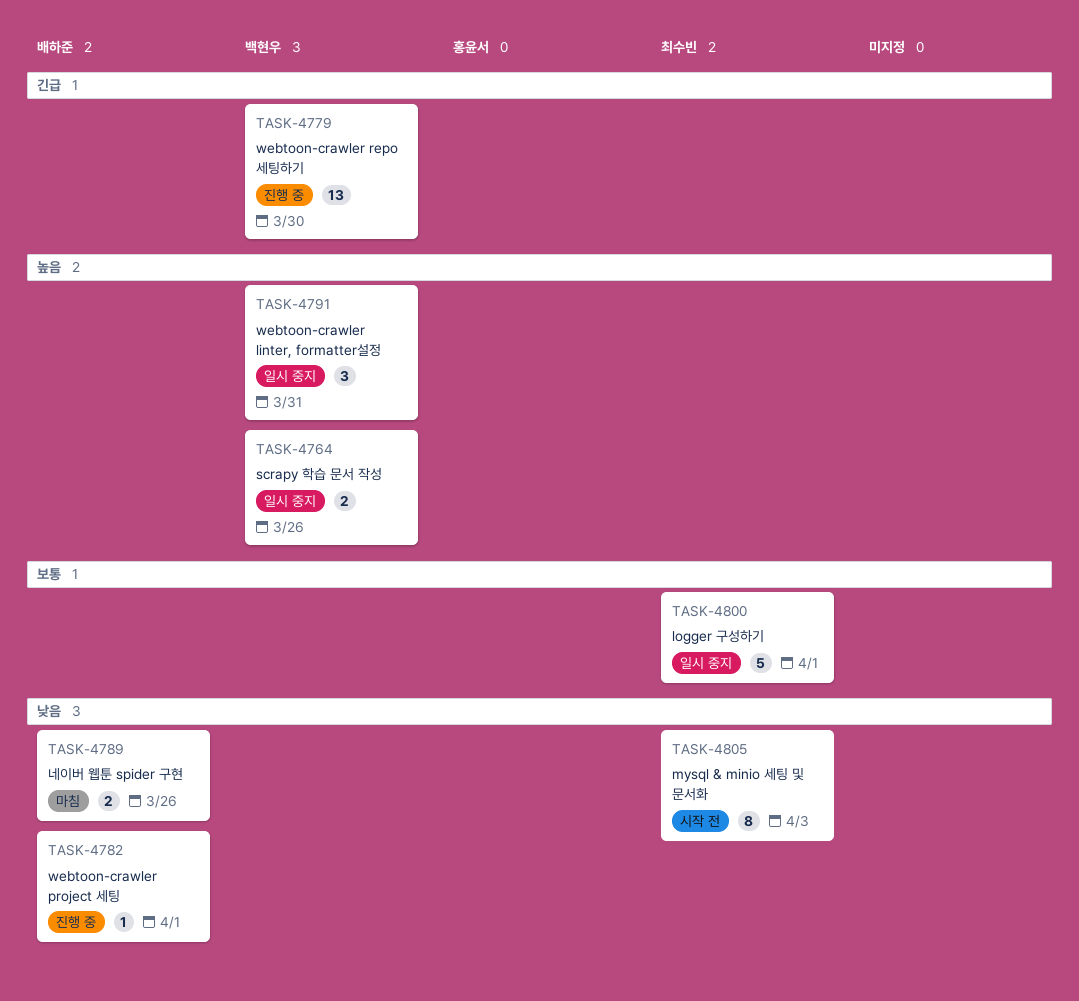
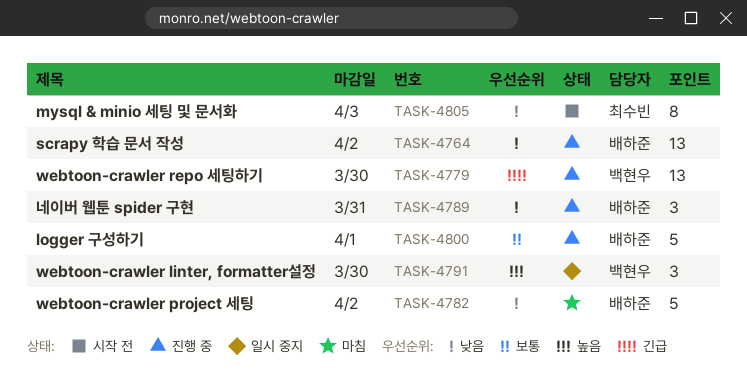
TASK-4764, status: 일시 중지 -> 진행 중
TASK-4764, owner: 백현우 -> 배하준
TASK-4764, priority: 높음 -> 낮음
TASK-4764, estimate: 2 -> 13
TASK-4764, due: Mar 26 -> Apr 2
TASK-4782, status: 진행 중 -> 마침
TASK-4782, estimate: 1 -> 5
TASK-4782, due: Apr 1 -> Apr 2
TASK-4789, status: 마침 -> 진행 중
TASK-4789, estimate: 2 -> 3
TASK-4789, due: Mar 26 -> Mar 31
TASK-4791, due: Mar 31 -> Mar 30
TASK-4800, status: 일시 중지 -> 진행 중
TASK-4800, owner: 최수빈 -> 배하준

